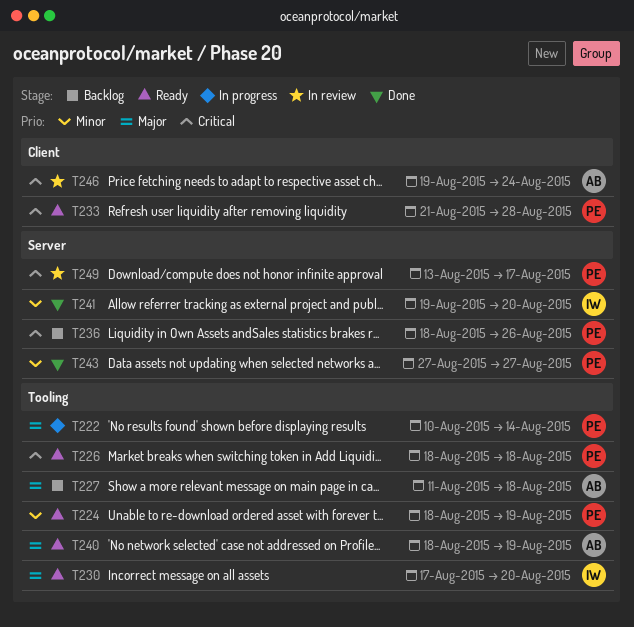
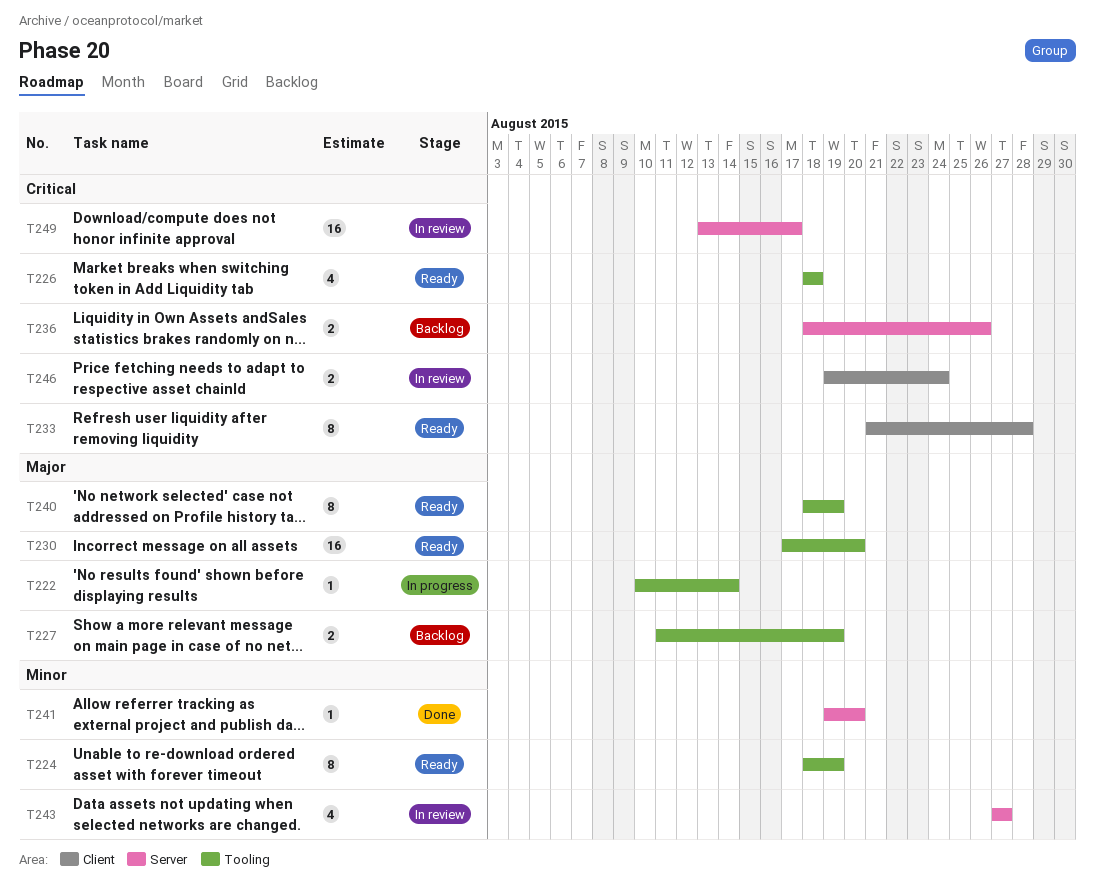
T227, due: Aug 18 -> Aug 19
T243, status: Done -> In review

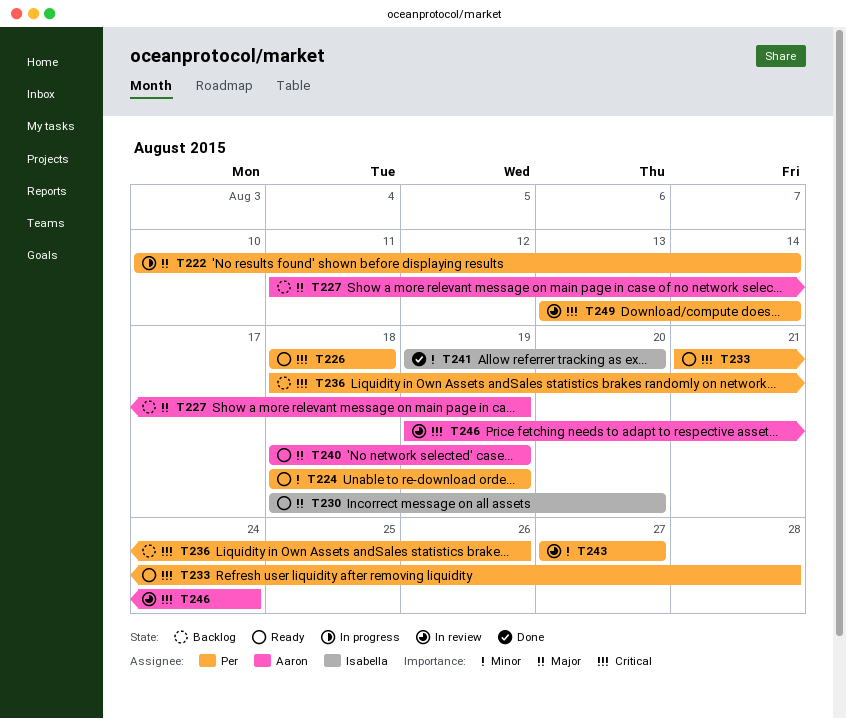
T230, start: Aug 17 -> Aug 18
T249, due: Aug 17 -> Aug 14

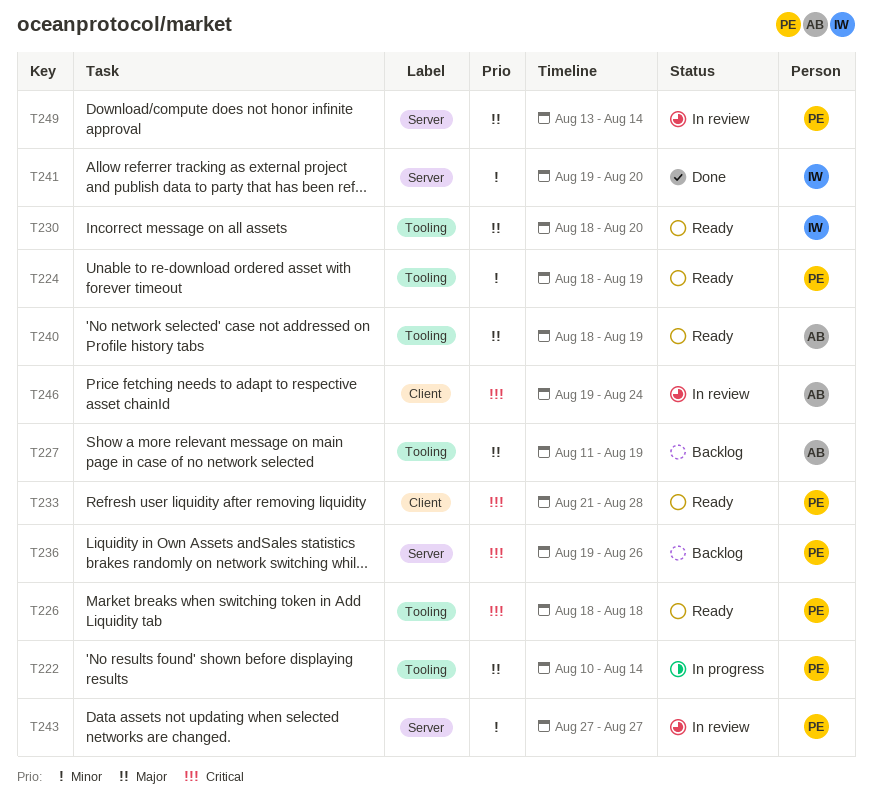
T236, start: Aug 18 -> Aug 19
T249, priority: Critical -> Major

